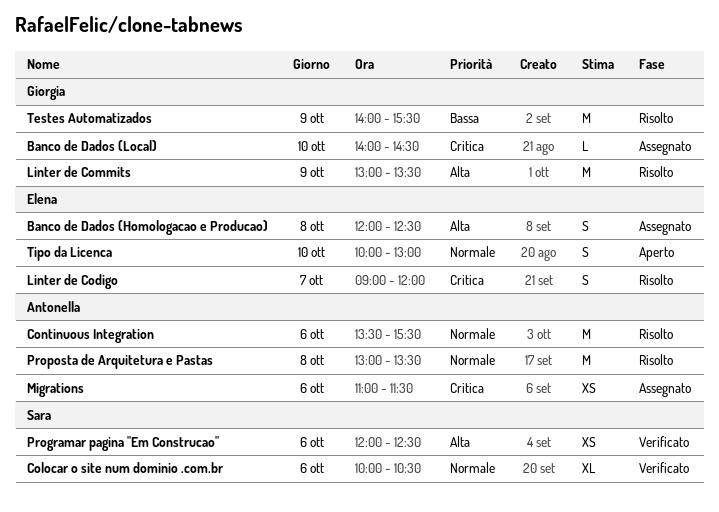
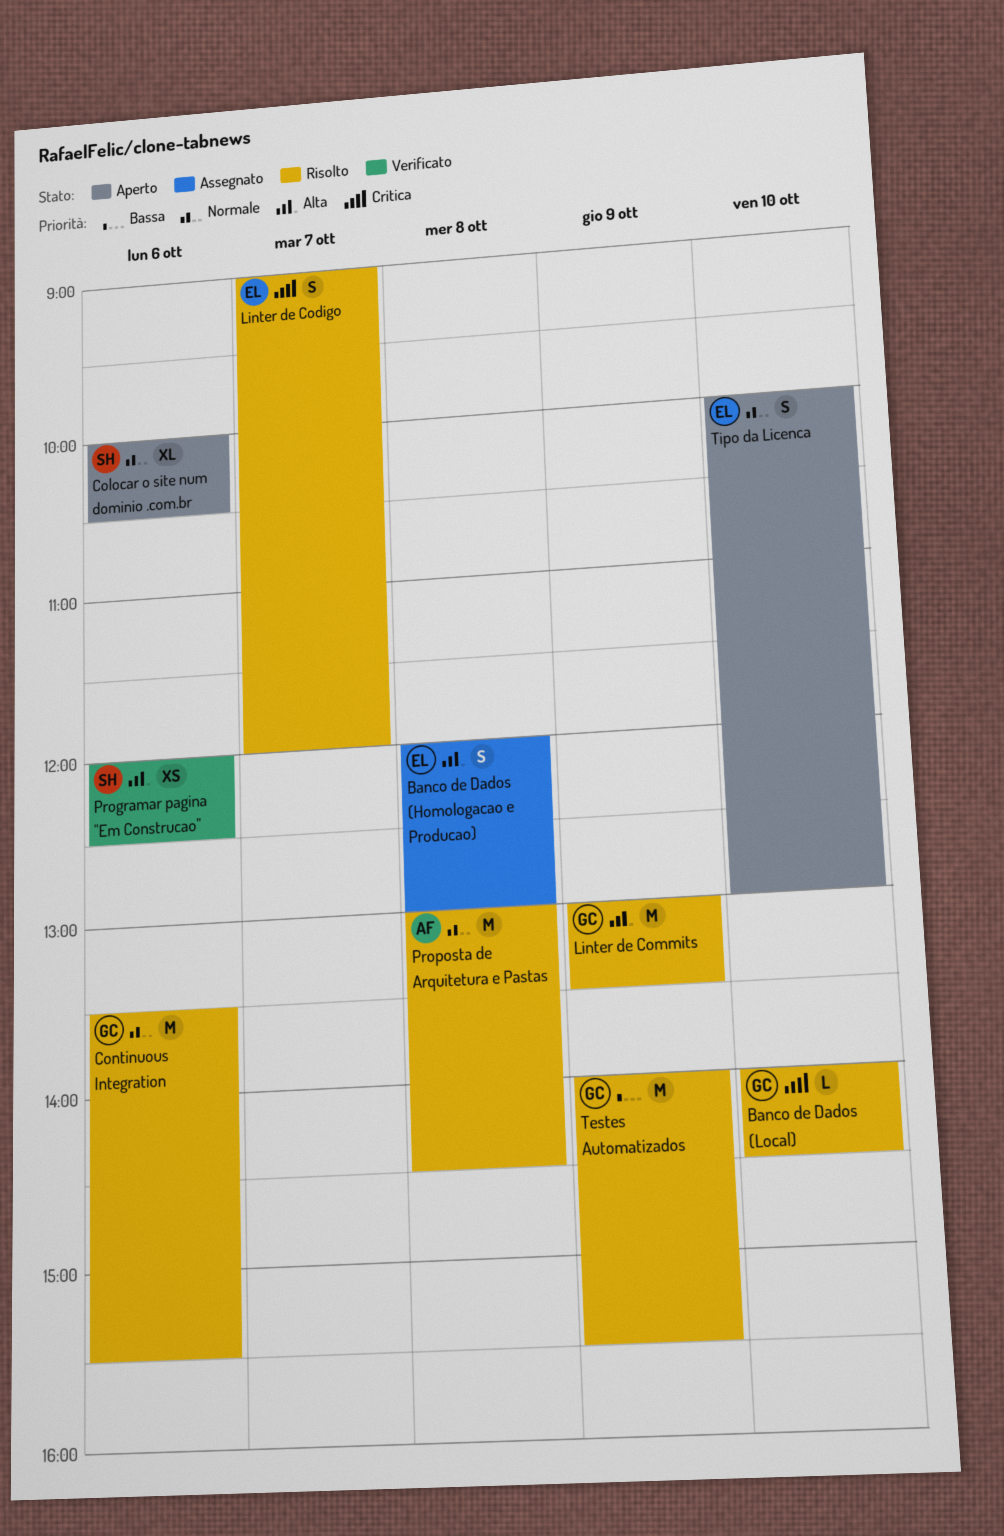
Banco de Dados (Homologacao e Producao), ends: 12:30 -> 13:00
Banco de Dados (Local), status: Assegnato -> Risolto
Colocar o site num dominio .com.br, status: Verificato -> Aperto
Continuous Integration, owner: Antonella -> Giorgia
Migrations: present -> none
Proposta de Arquitetura e Pastas, ends: 13:30 -> 14:30

